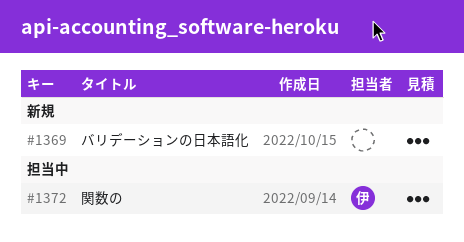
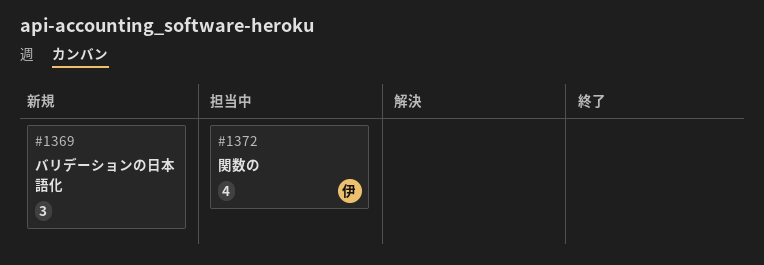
#1372, estimate: 3 -> 4

